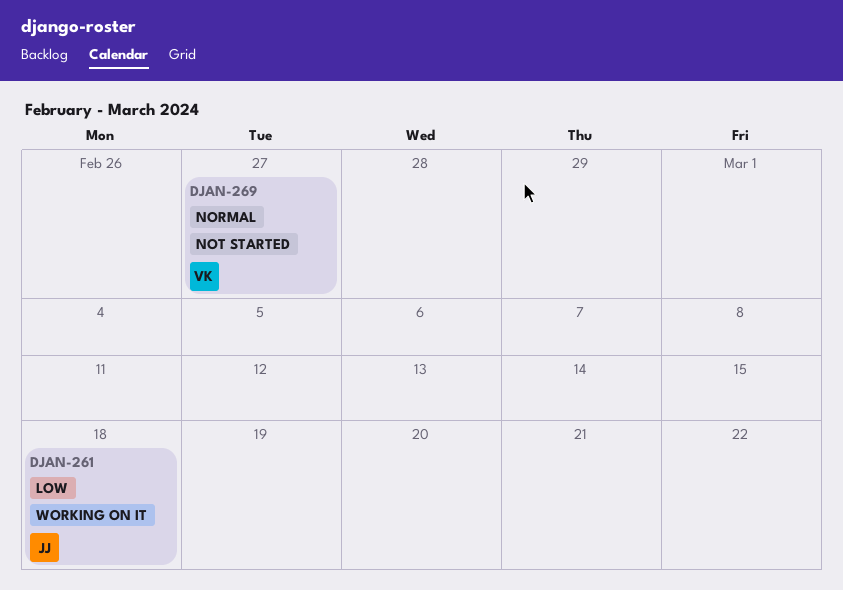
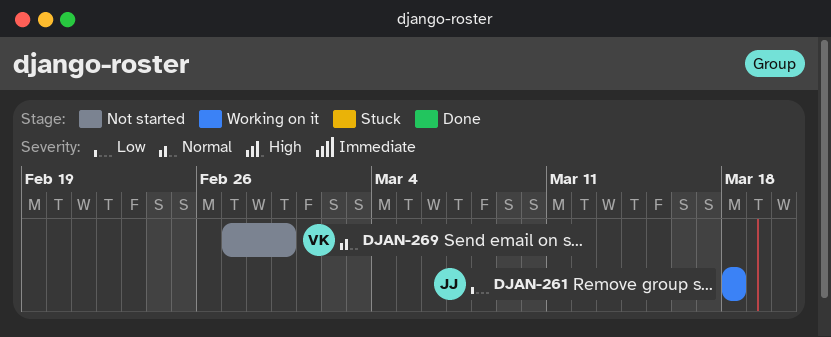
DJAN-269, due: Feb 27 -> Feb 29

